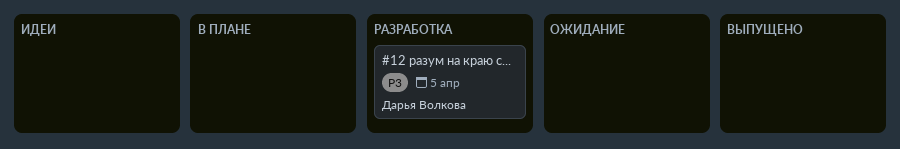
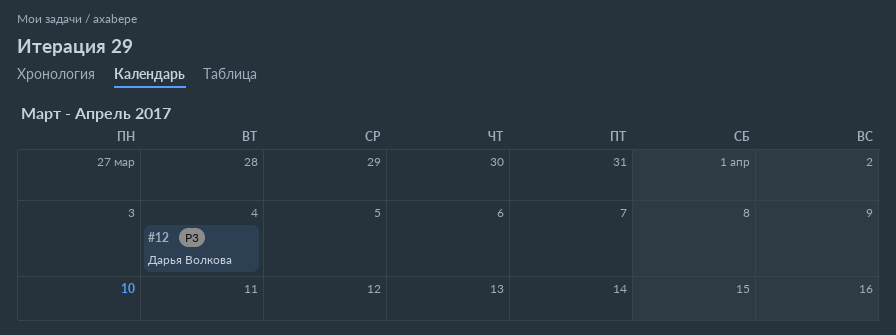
#12, due: Apr 5 -> Apr 4

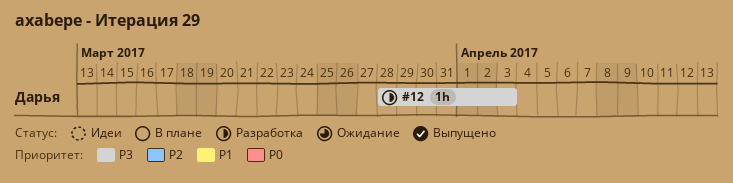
#12, due: Apr 4 -> Apr 3

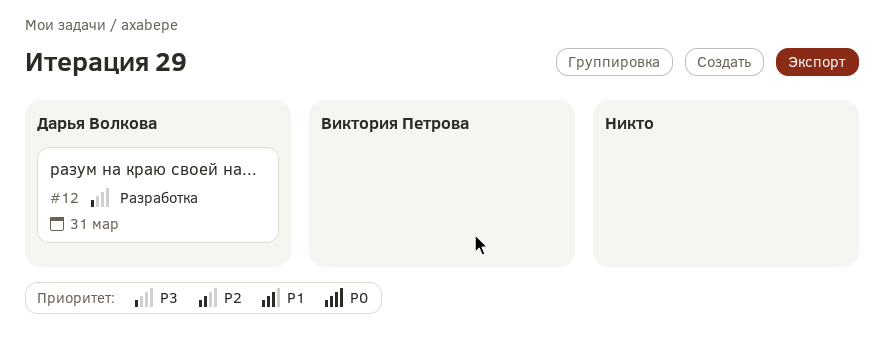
#12, due: Apr 3 -> Mar 31

